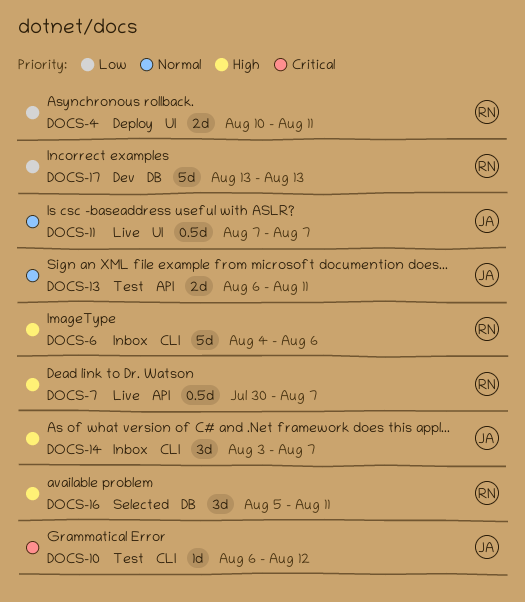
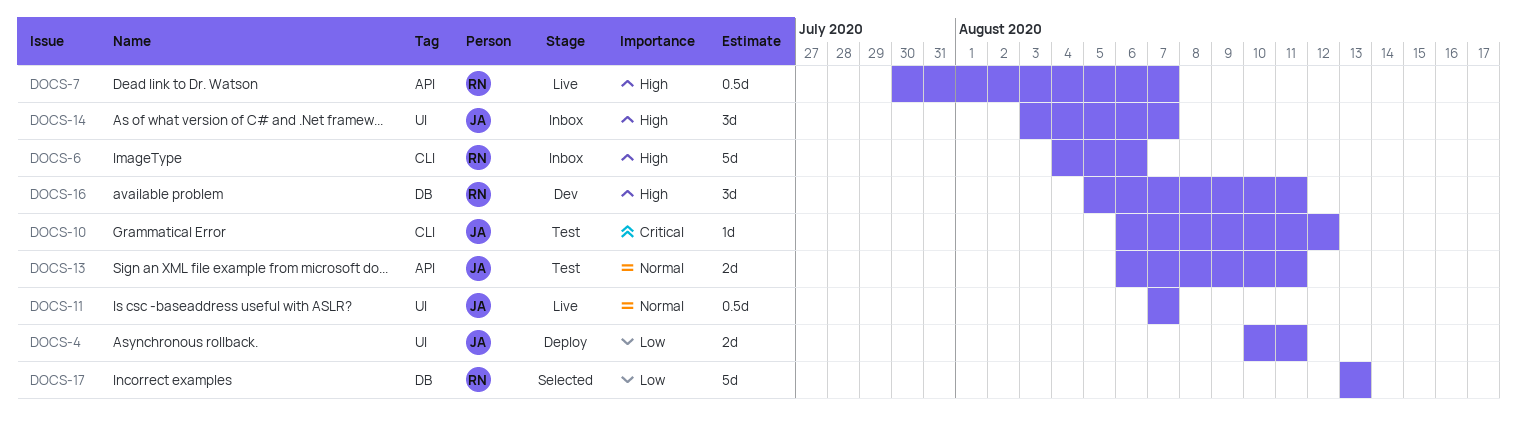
DOCS-4, owner: RN -> JA
DOCS-14, label: CLI -> UI
DOCS-16, status: Selected -> Dev
DOCS-17, status: Dev -> Selected

